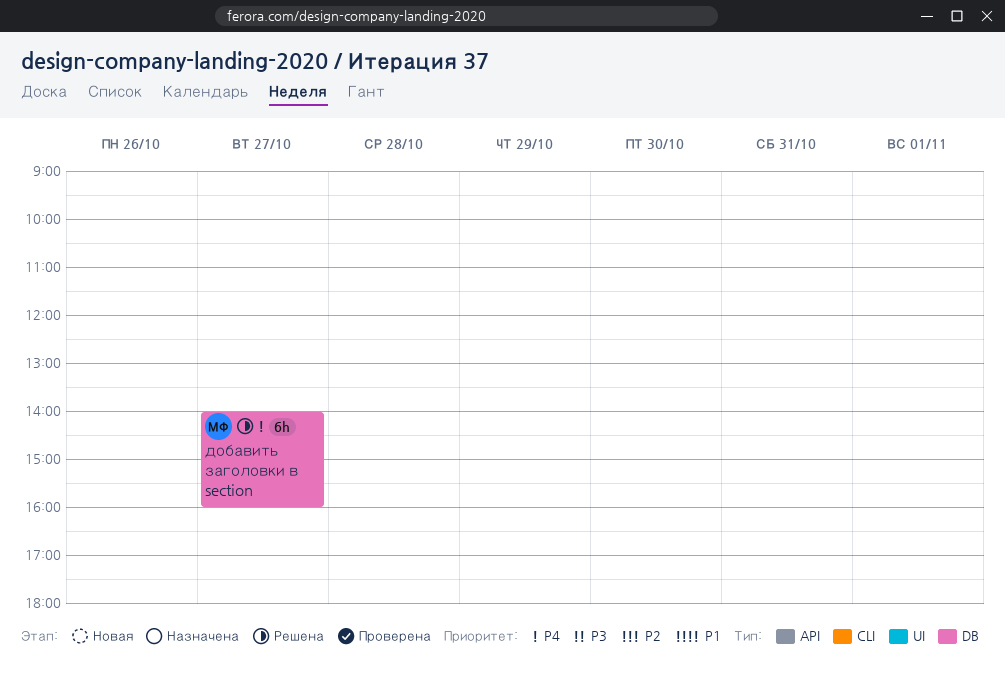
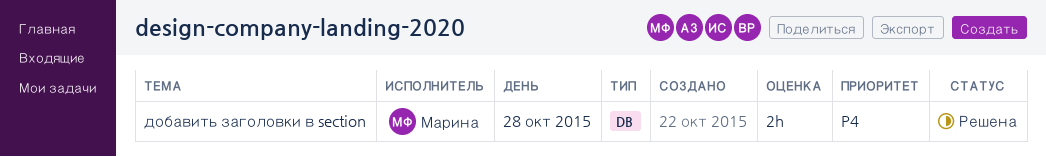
добавить заголовки в section, estimate: 6h -> 2h
добавить заголовки в section, day: Oct 27 -> Oct 28

